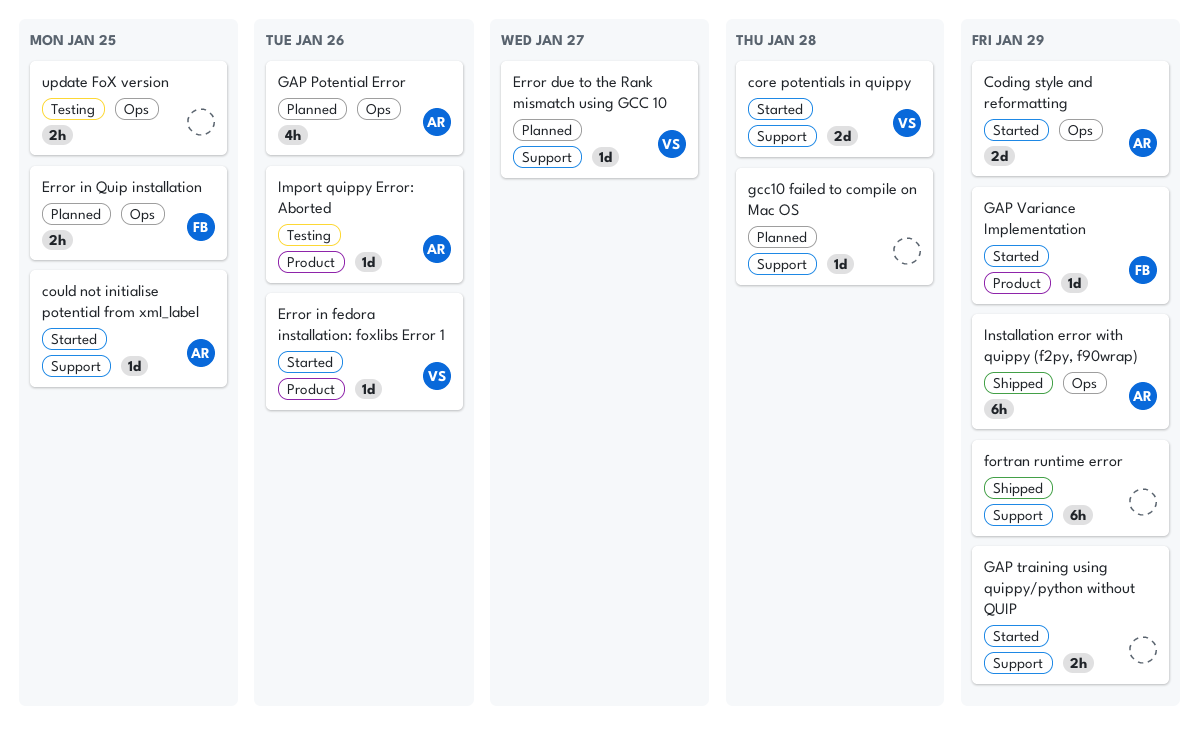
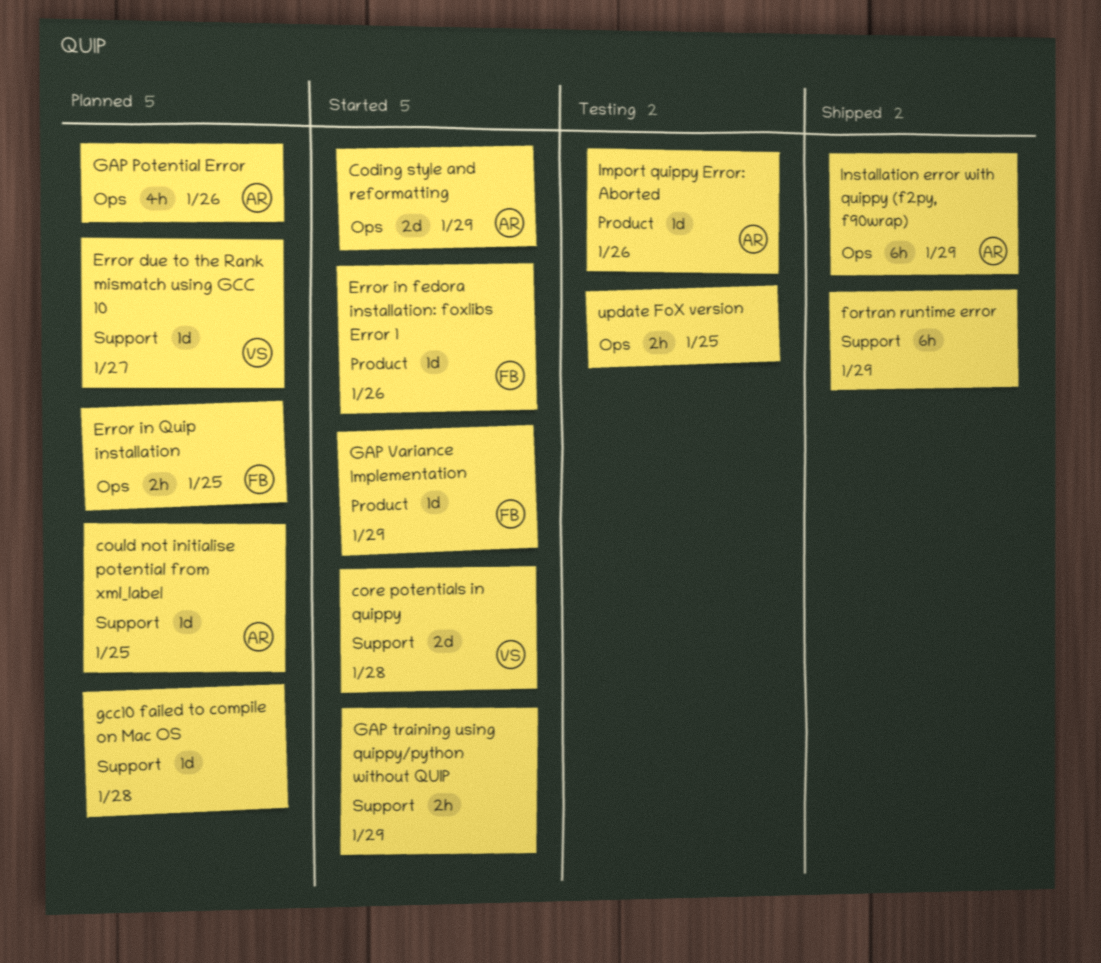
could not initialise potential from xml_label, status: Started -> Planned
Error in fedora installation: foxlibs Error 1, owner: VS -> FB

